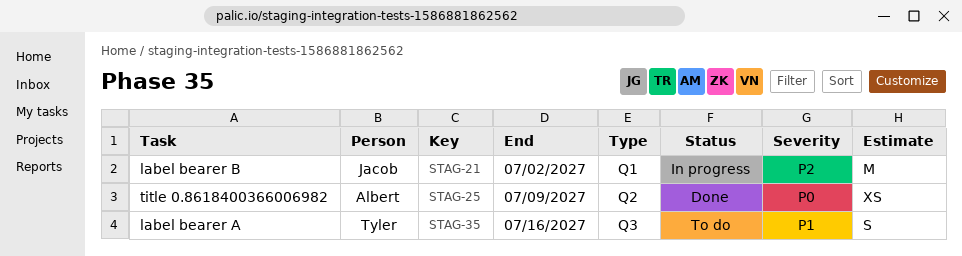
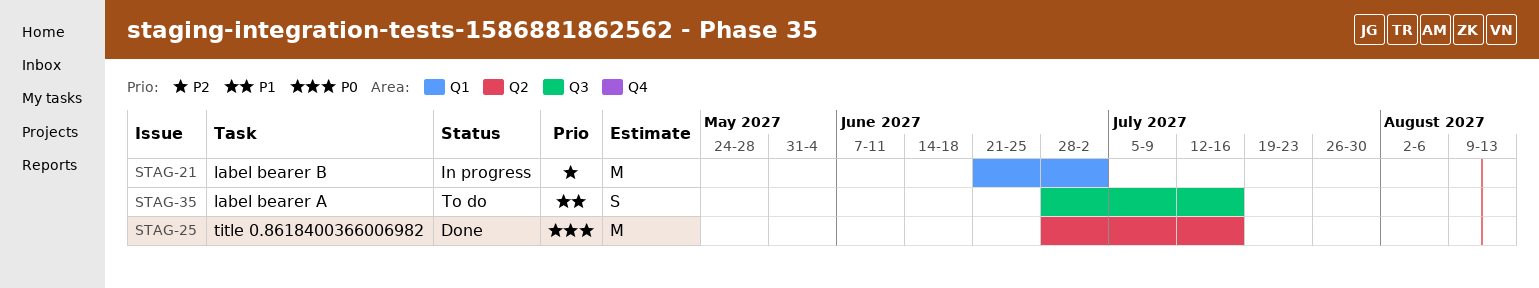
STAG-25, estimate: XS -> M
STAG-25, due: Jul 9 -> Jul 16

